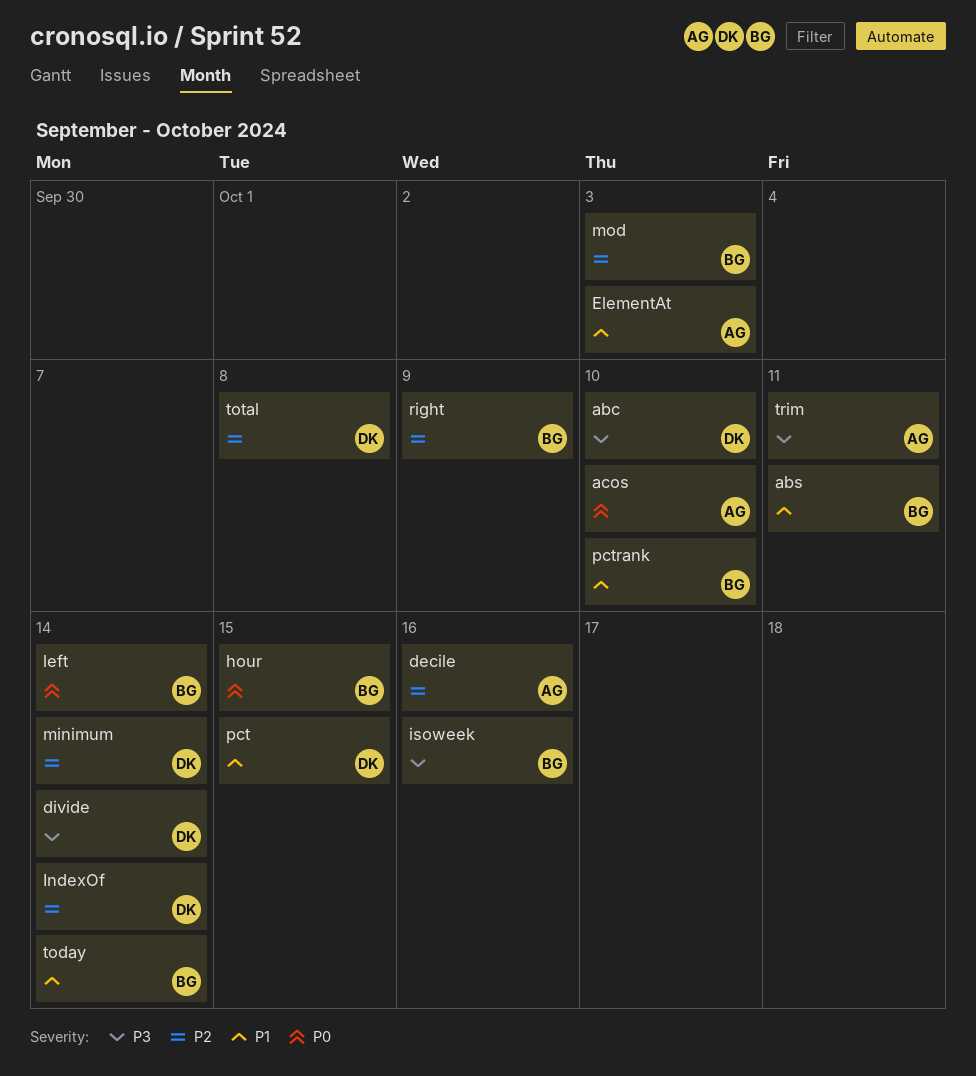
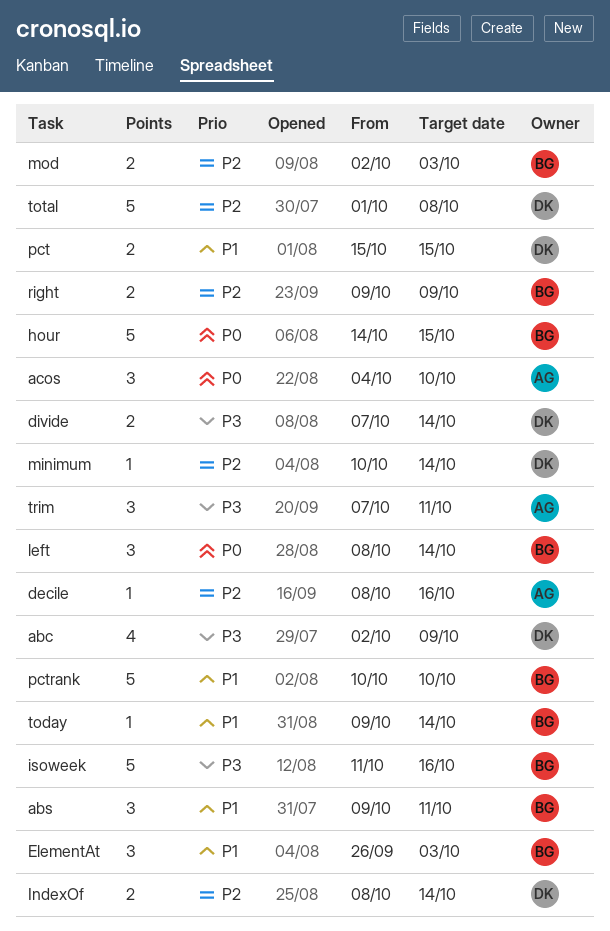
abc, due: Oct 10 -> Oct 9
ElementAt, owner: AG -> BG

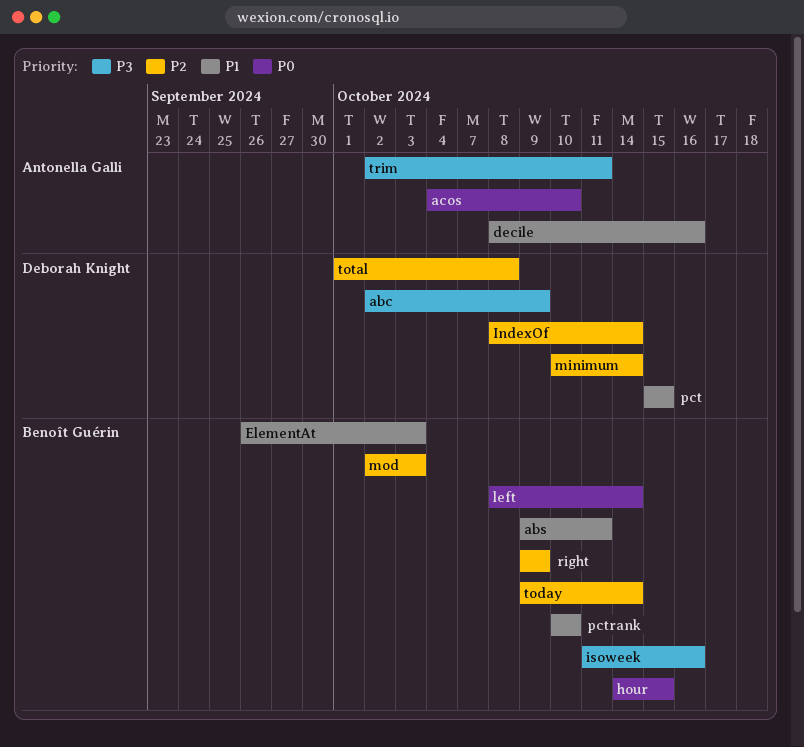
decile, priority: P2 -> P1
divide: present -> none
today, priority: P1 -> P2
trim, start: Oct 7 -> Oct 2

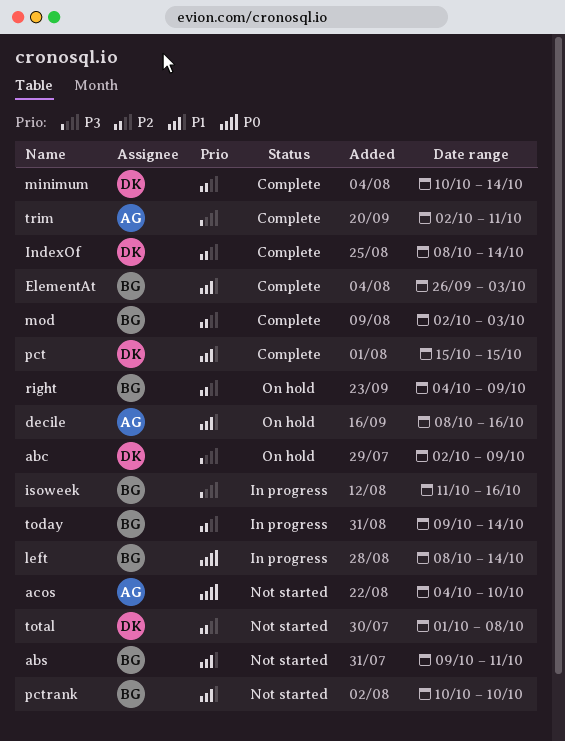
hour: present -> none
right, start: Oct 9 -> Oct 4

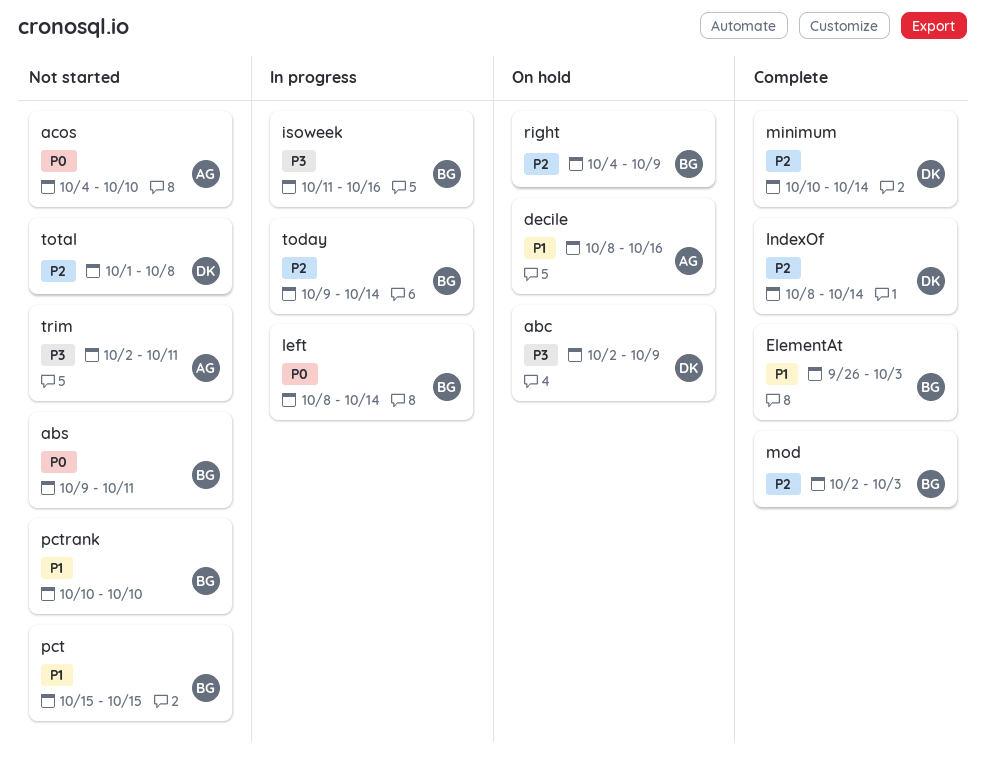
abs, priority: P1 -> P0
pct, status: Complete -> Not started
pct, owner: DK -> BG
trim, status: Complete -> Not started

